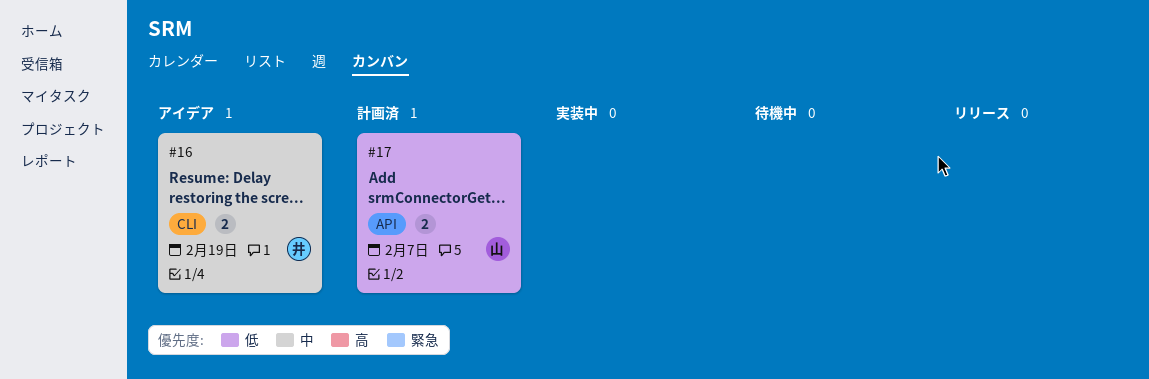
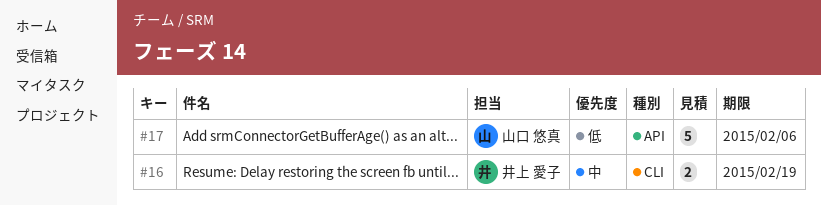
#17, estimate: 2 -> 5
#17, due: Feb 7 -> Feb 6

